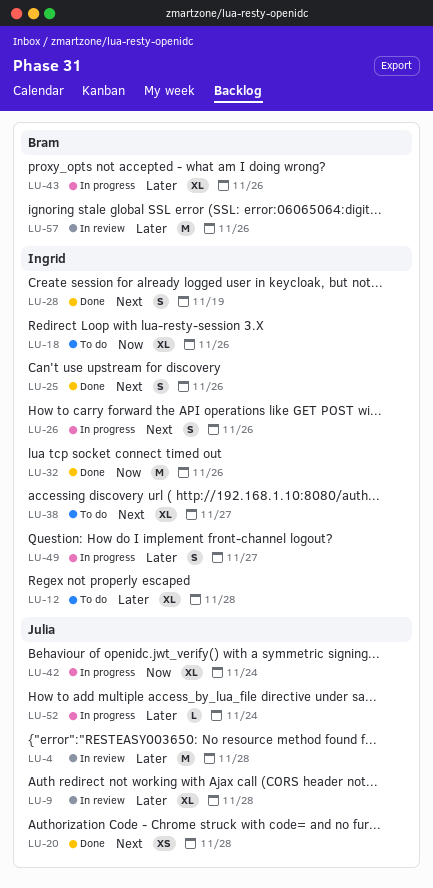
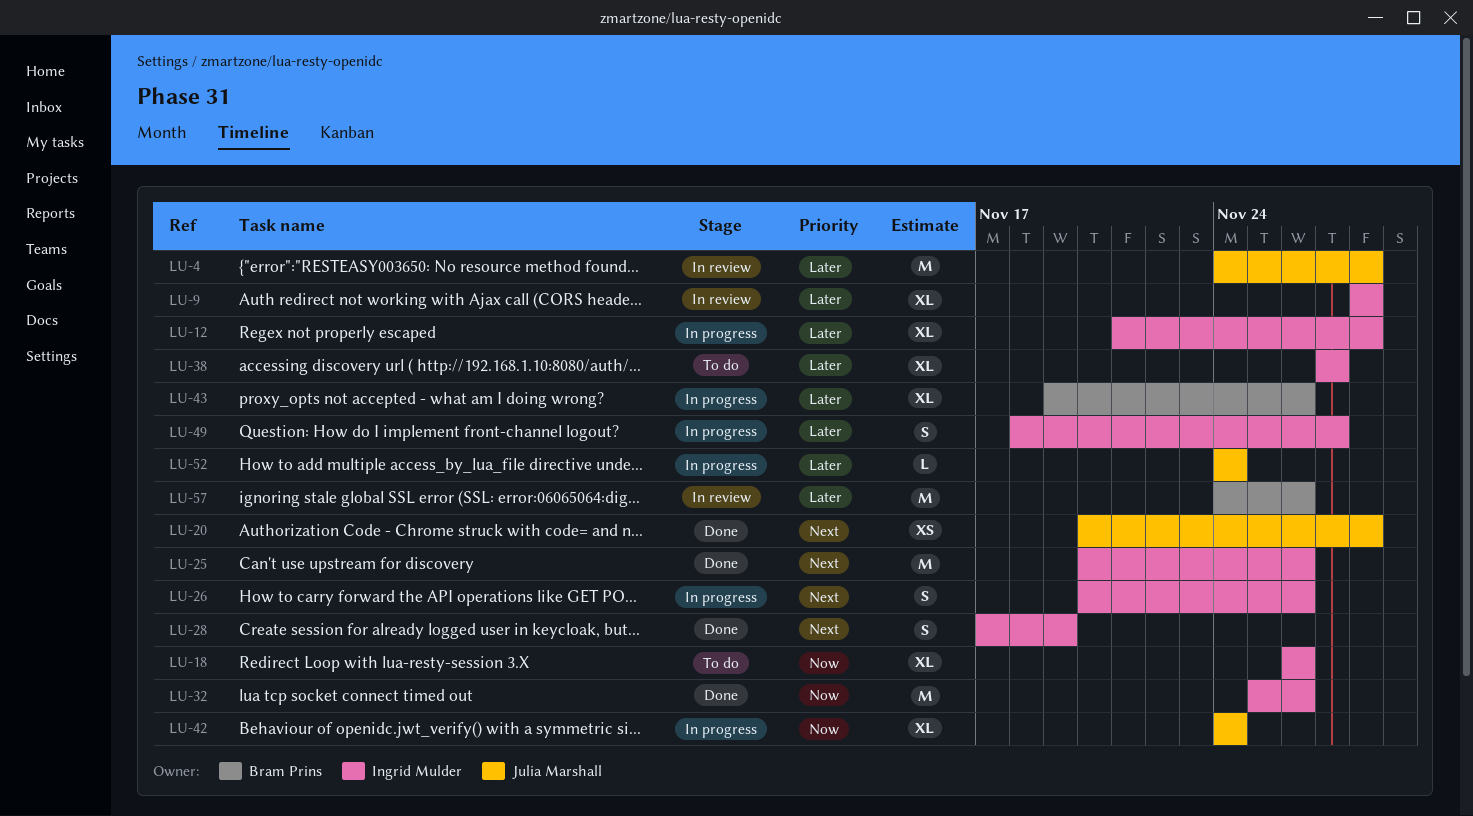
LU-9, owner: Julia Marshall -> Ingrid Mulder
LU-12, status: To do -> In progress
LU-25, estimate: S -> M
LU-38, priority: Next -> Later

